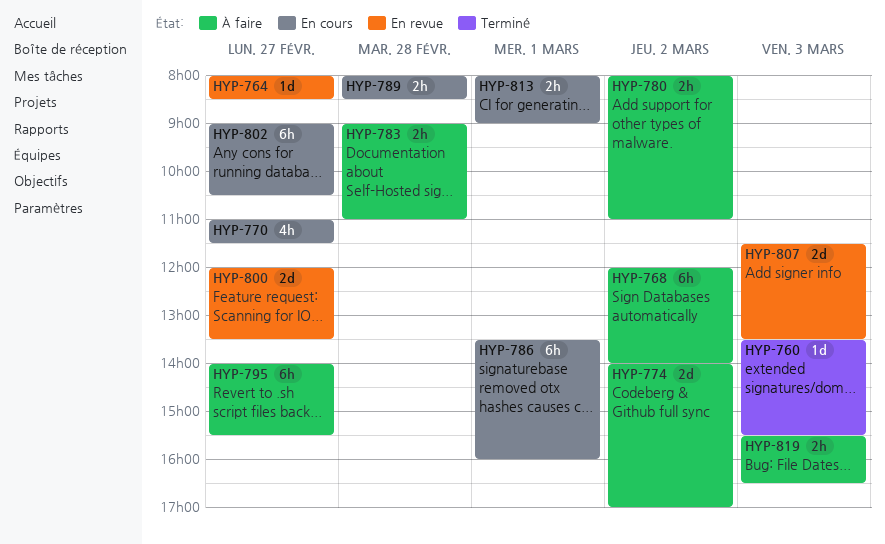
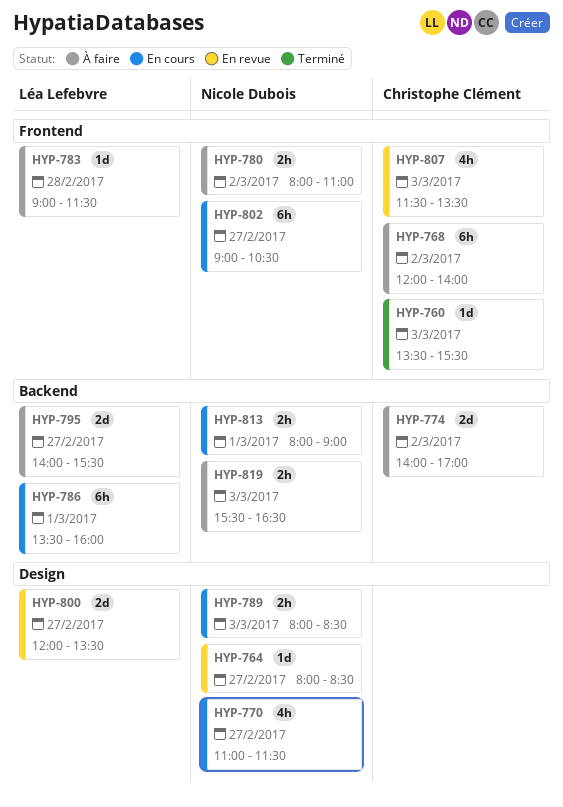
HYP-783, estimate: 2h -> 1d
HYP-783, ends: 11:00 -> 11:30
HYP-789, day: Feb 28 -> Mar 3
HYP-795, estimate: 6h -> 2d
HYP-807, estimate: 2d -> 4h

